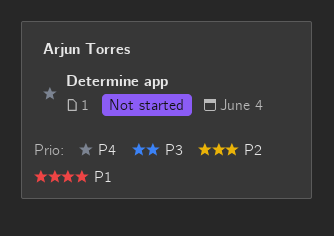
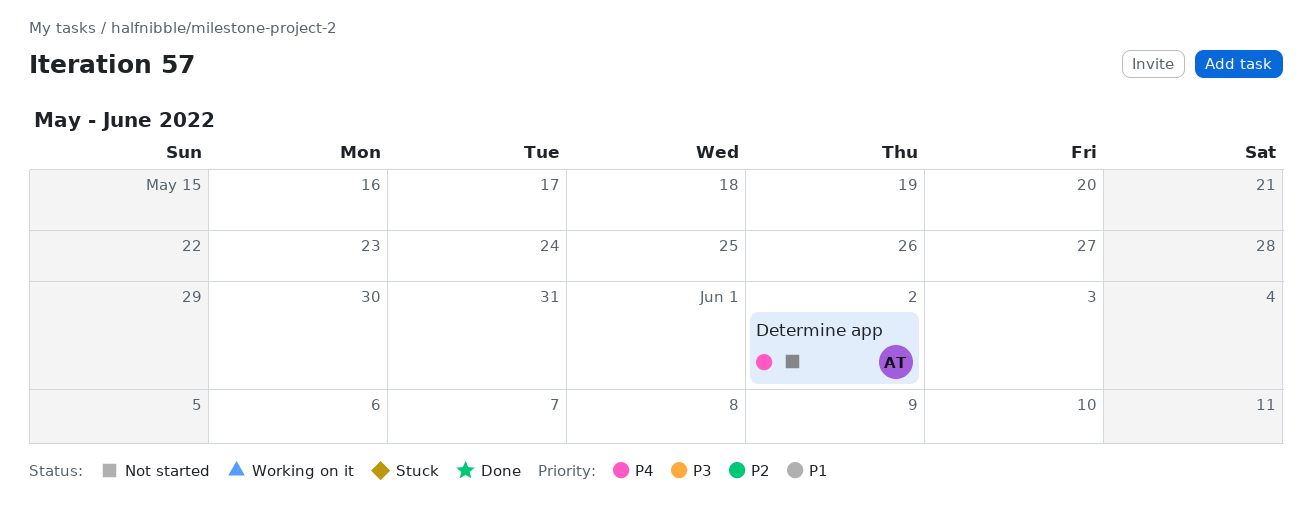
Determine app, due: Jun 4 -> Jun 2

